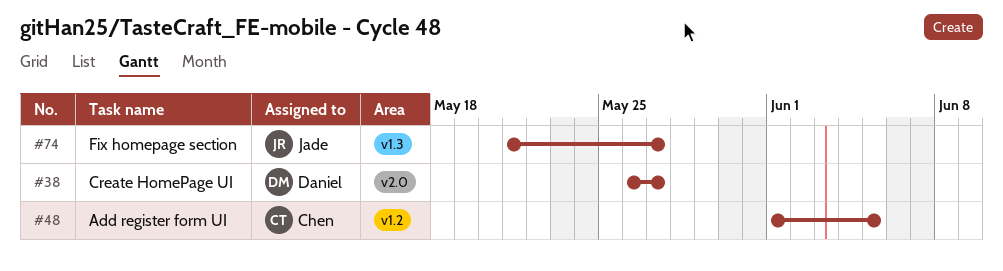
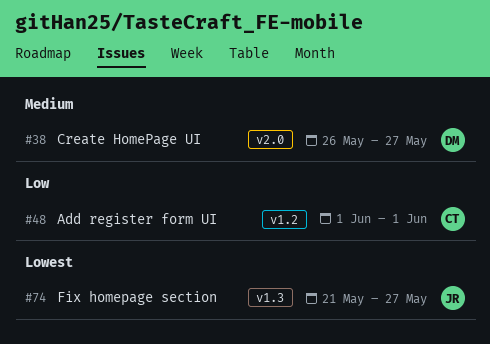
#48, due: Jun 5 -> Jun 1

